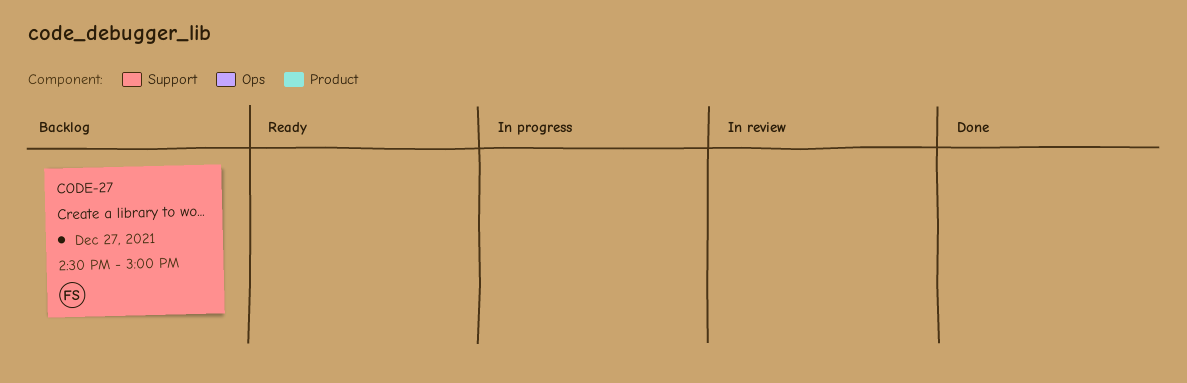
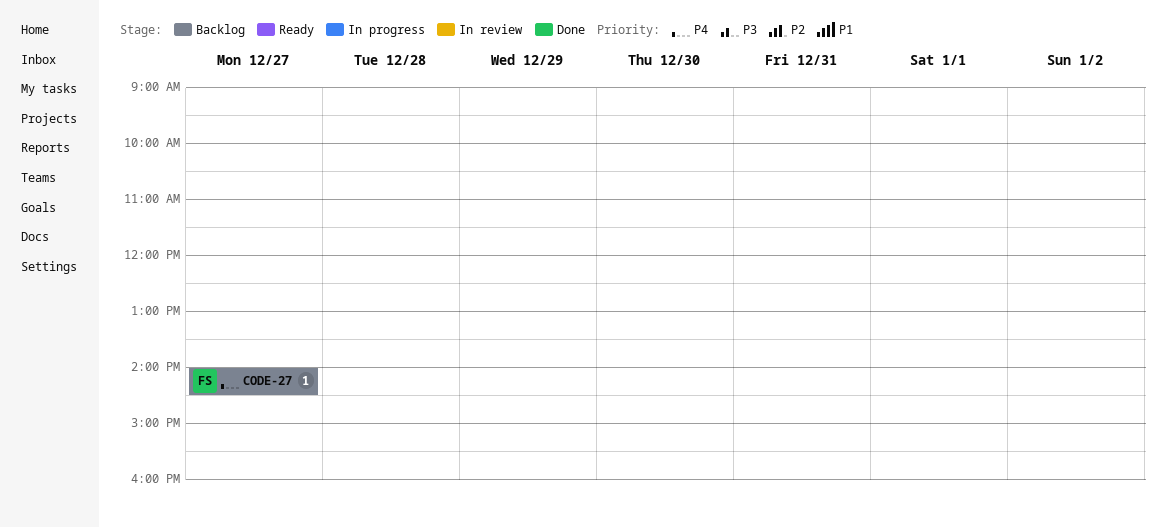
CODE-27, begins: 14:30 -> 14:00
CODE-27, ends: 15:00 -> 14:30

